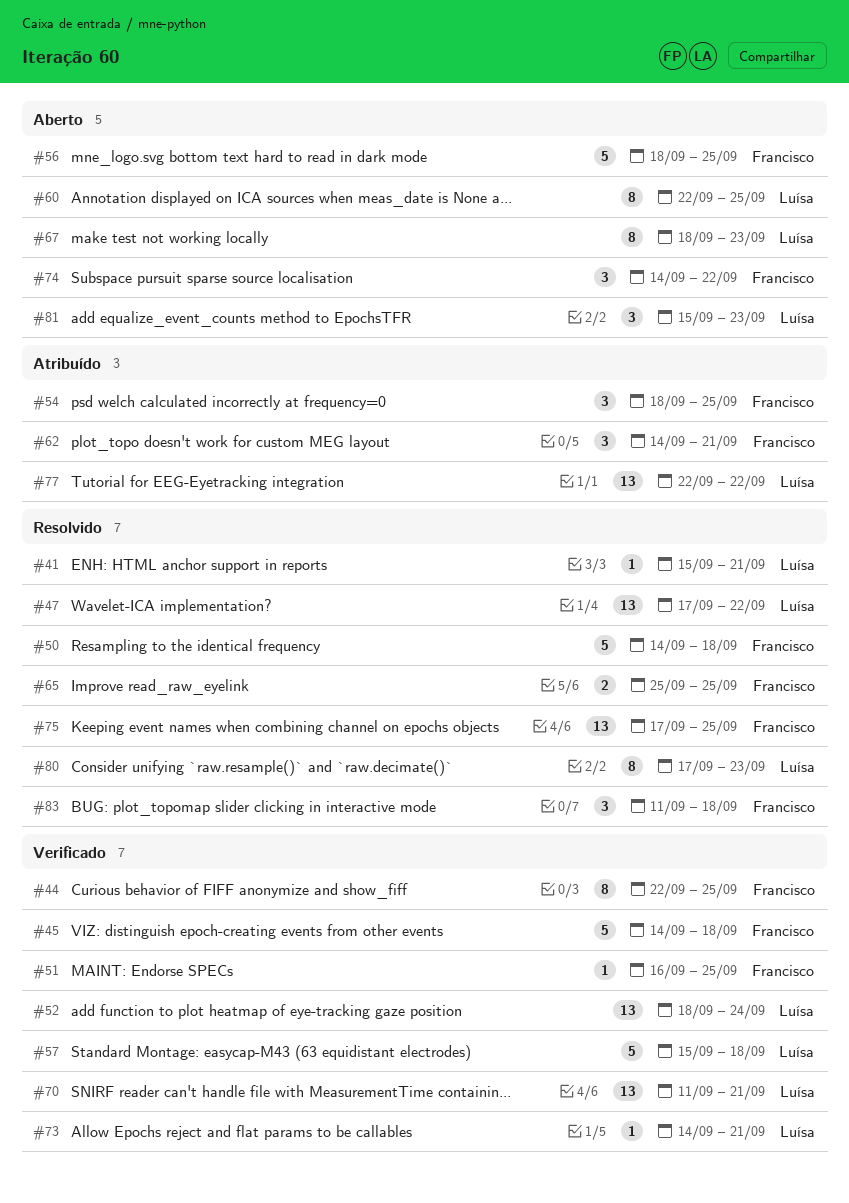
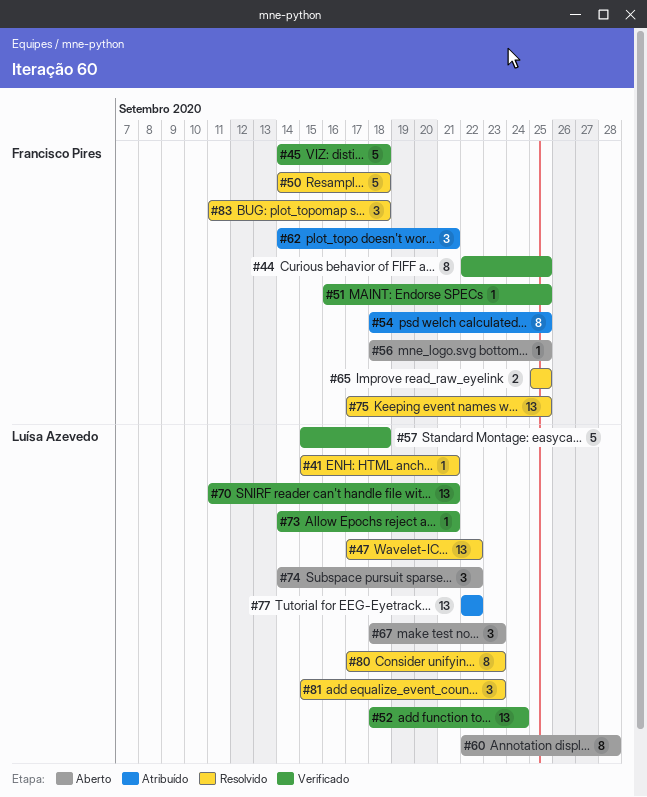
#54, estimate: 3 -> 8
#56, estimate: 5 -> 1
#60, due: Sep 25 -> Sep 28
#67, estimate: 8 -> 3
#74, owner: Francisco Pires -> Luísa Azevedo
#81, status: Aberto -> Resolvido

